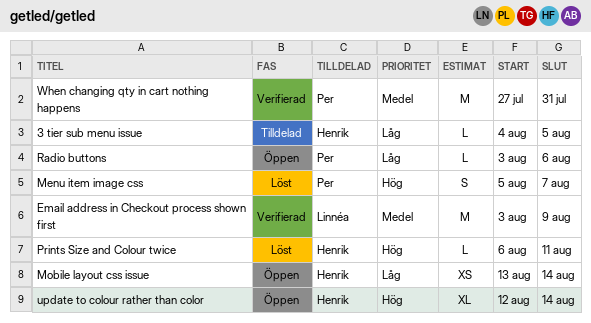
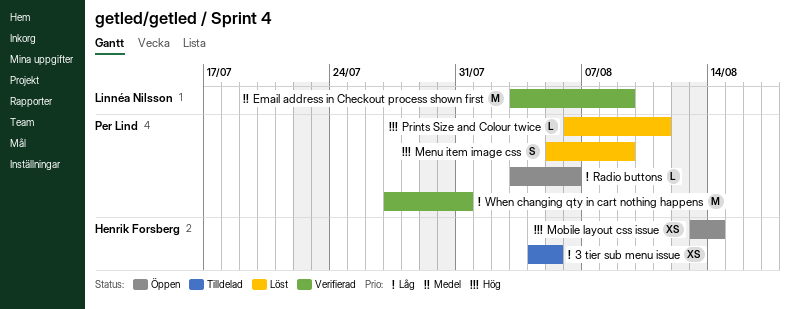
3 tier sub menu issue, estimate: L -> XS
Menu item image css, due: Aug 7 -> Aug 9
Mobile layout css issue, priority: Låg -> Hög
Prints Size and Colour twice, owner: Henrik Forsberg -> Per Lind
update to colour rather than color: present -> none
When changing qty in cart nothing happens, priority: Medel -> Låg

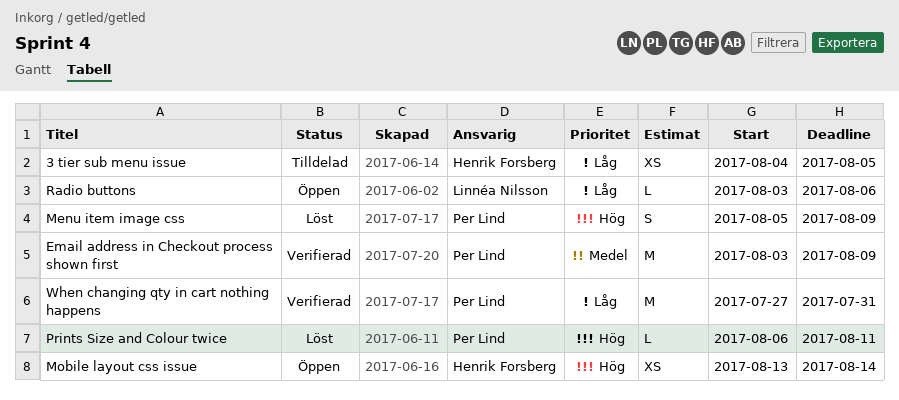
Email address in Checkout process shown first, owner: Linnéa Nilsson -> Per Lind
Radio buttons, owner: Per Lind -> Linnéa Nilsson

